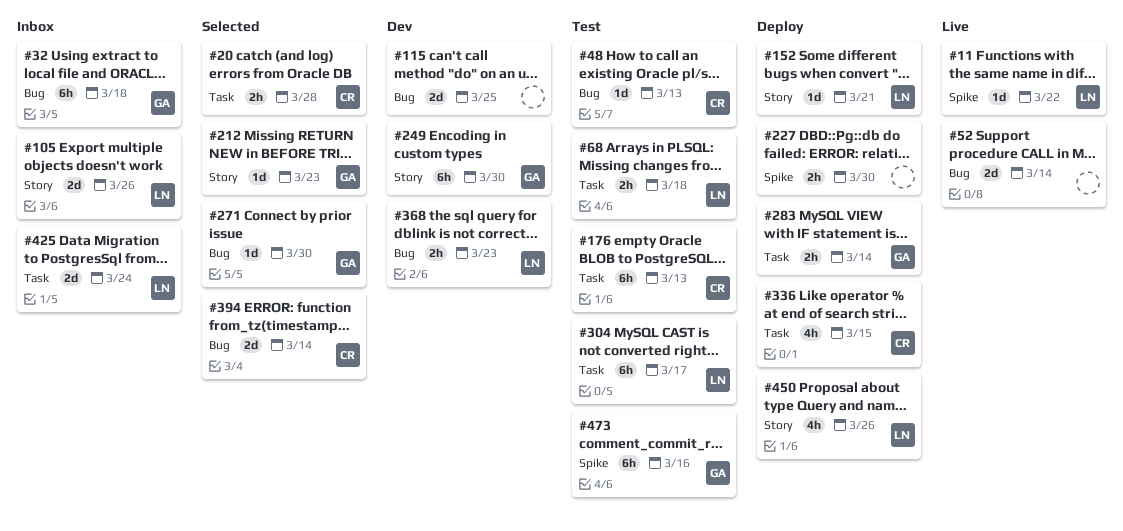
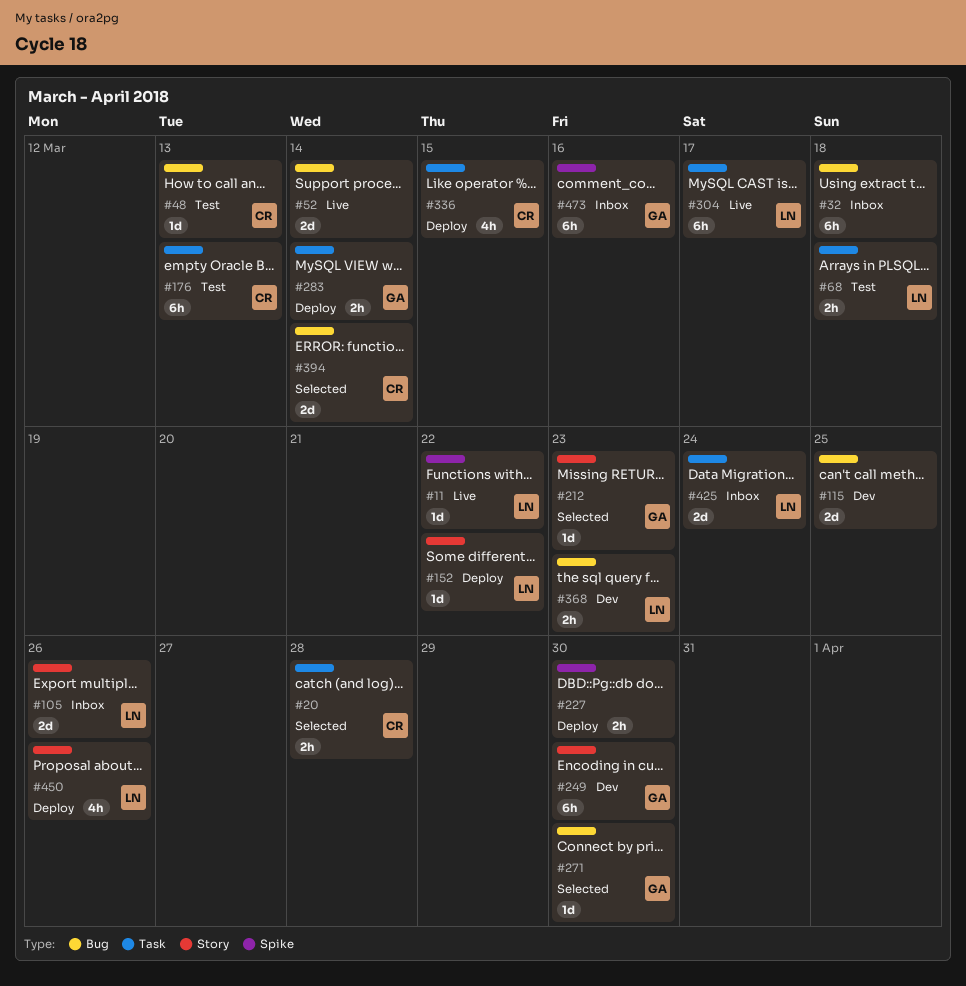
#32, owner: GA -> none
#152, due: Mar 21 -> Mar 22
#304, status: Test -> Live
#473, status: Test -> Inbox

